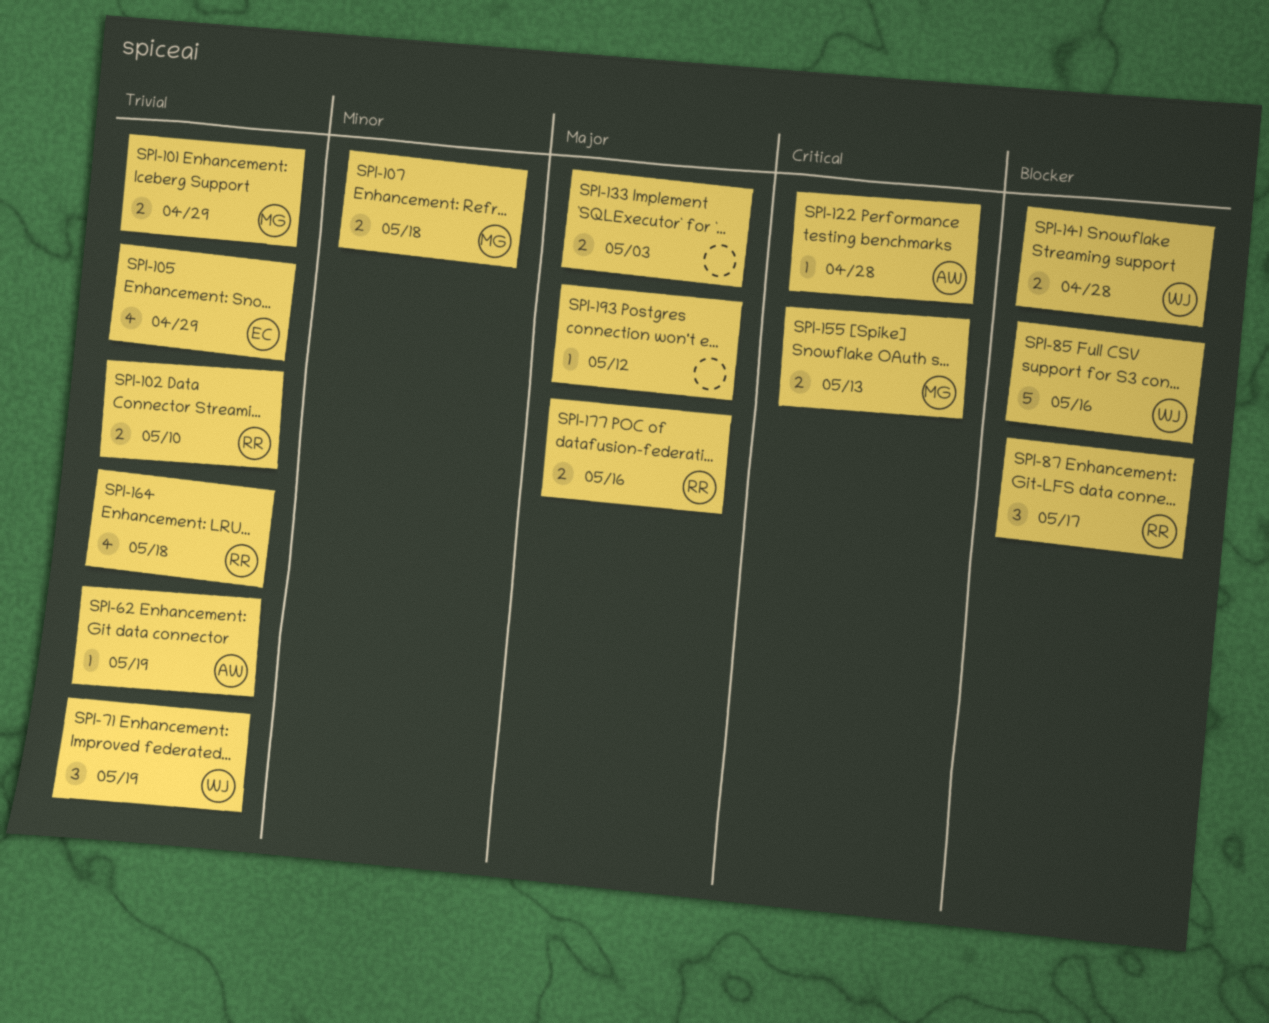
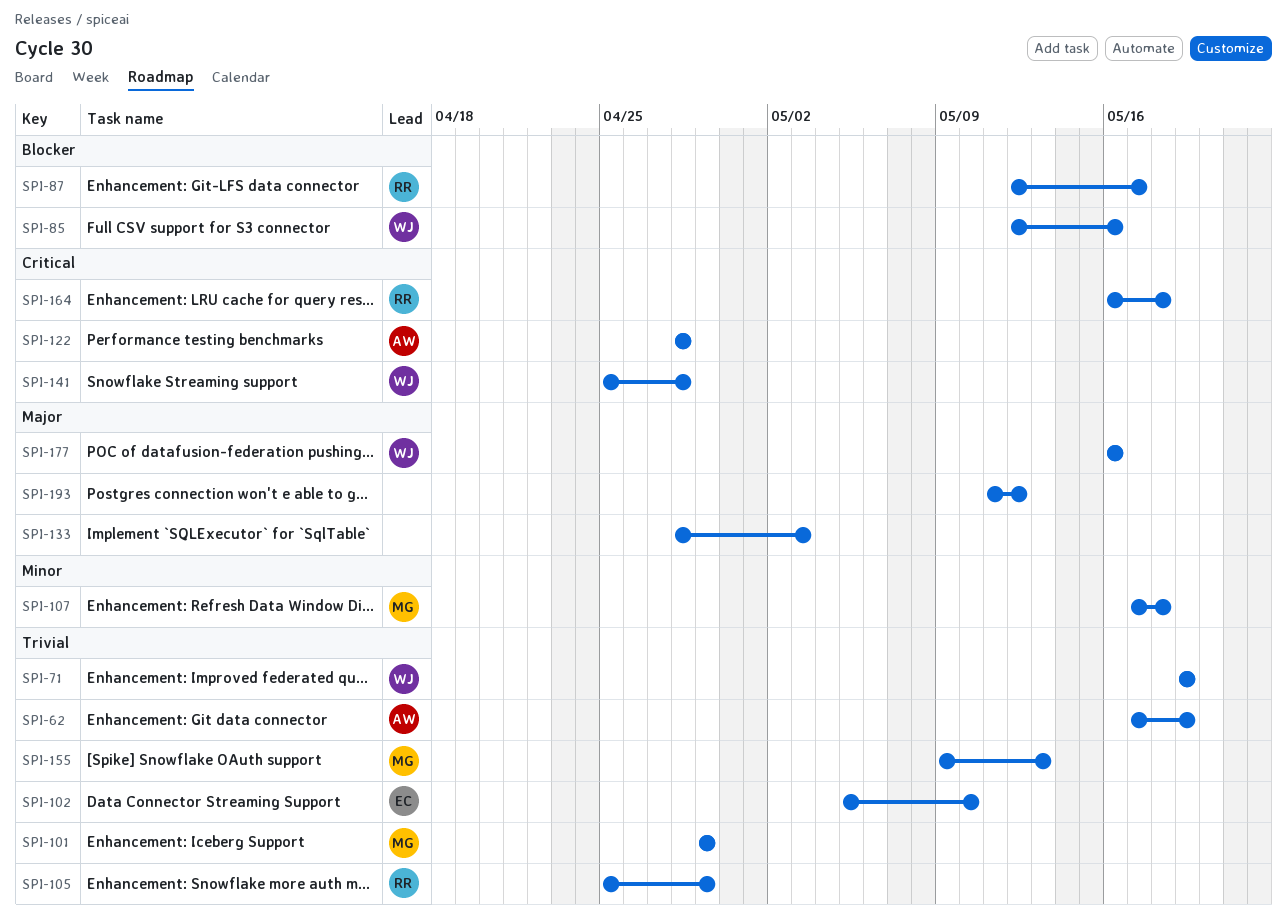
SPI-102, owner: RR -> EC
SPI-105, owner: EC -> RR
SPI-141, priority: Blocker -> Critical
SPI-155, priority: Critical -> Trivial
SPI-164, priority: Trivial -> Critical
SPI-177, owner: RR -> WJ

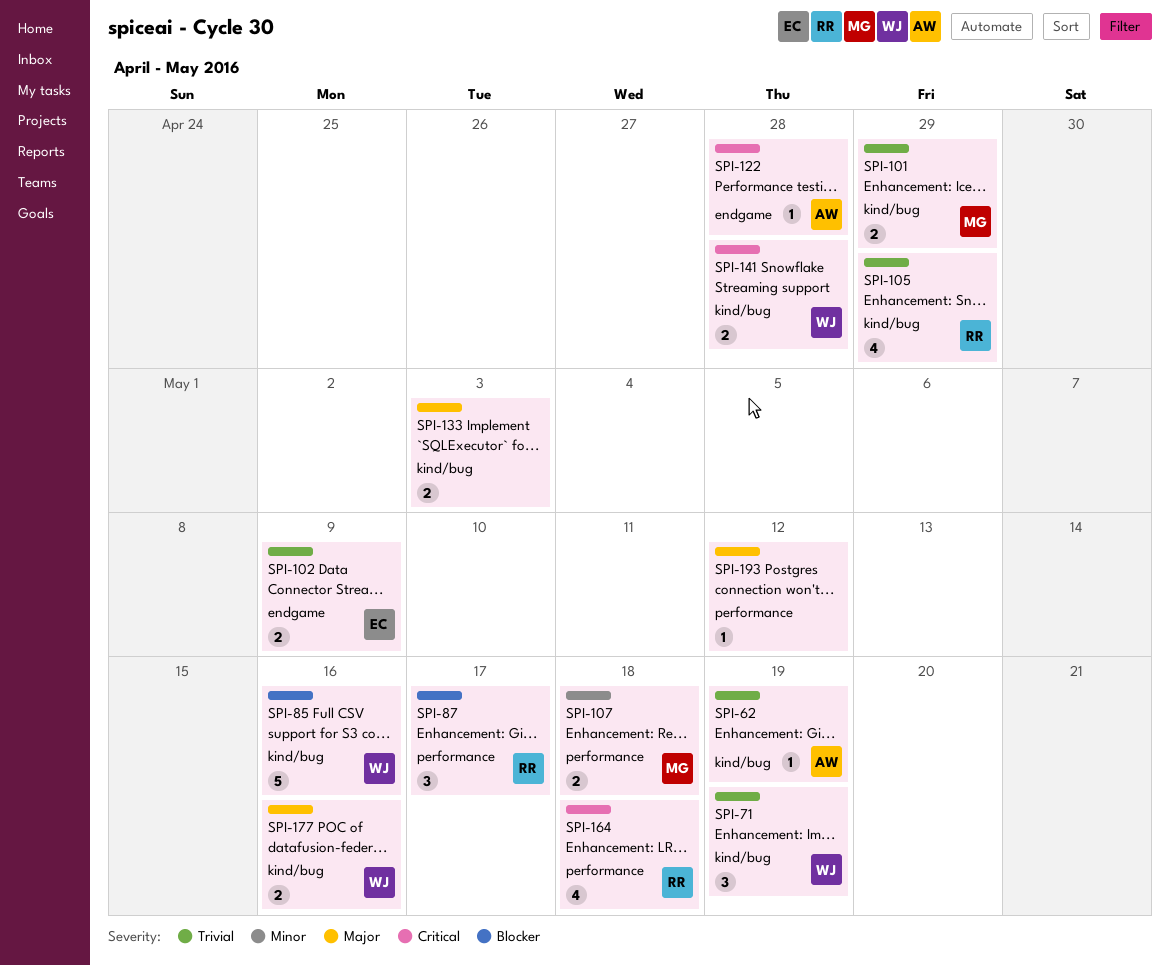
SPI-102, due: May 10 -> May 9
SPI-155: present -> none

